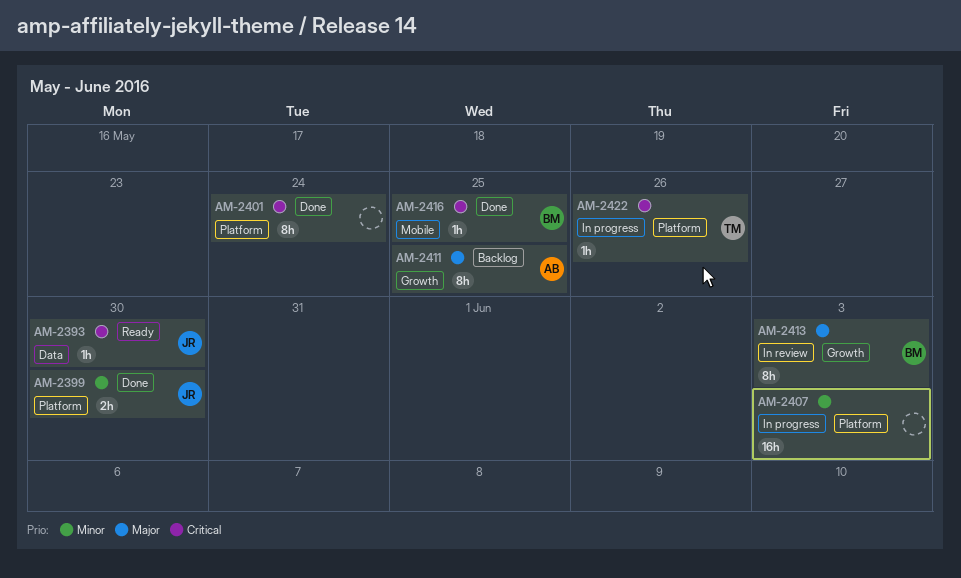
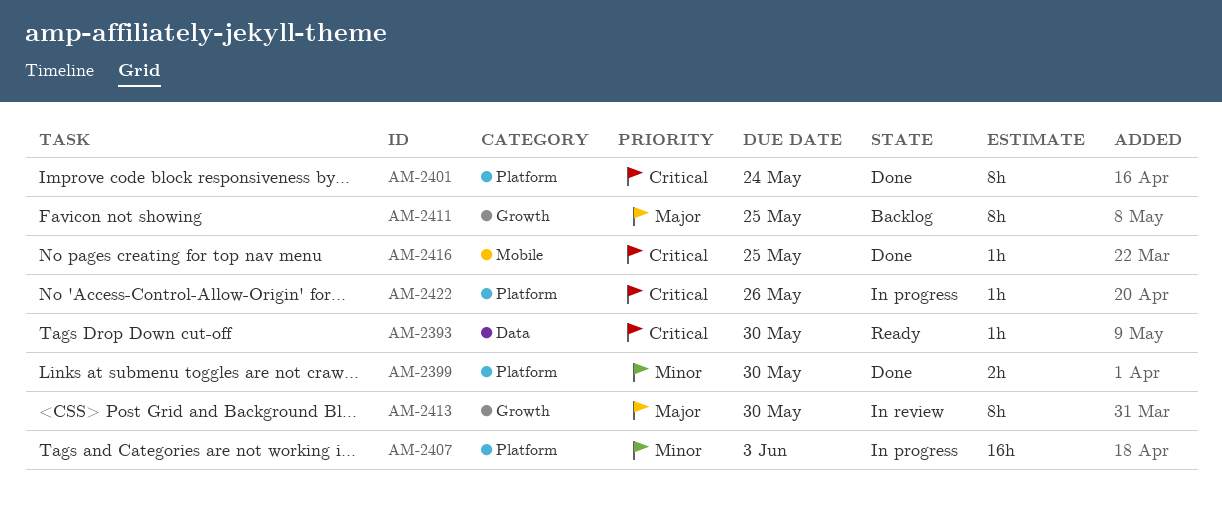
AM-2413, due: Jun 3 -> May 30

